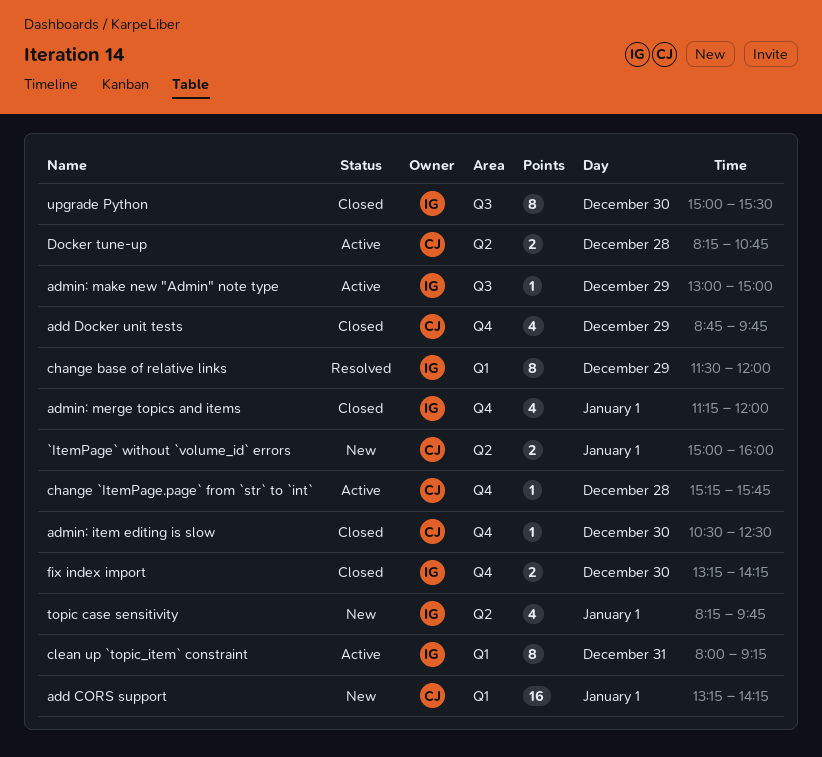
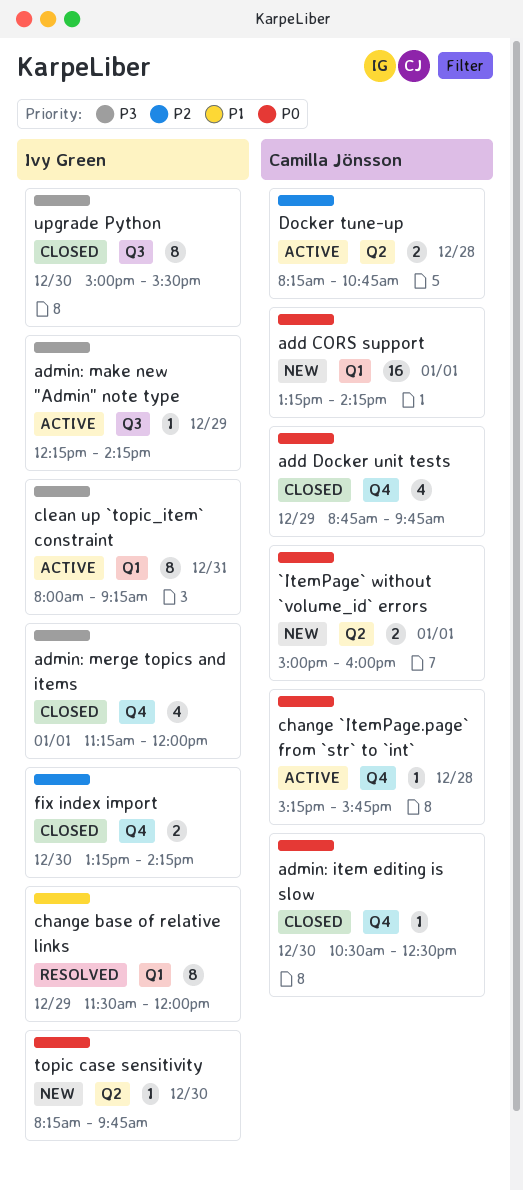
admin: make new "Admin" note type, begins: 13:00 -> 12:15
admin: make new "Admin" note type, ends: 15:00 -> 14:15
topic case sensitivity, estimate: 4 -> 1
topic case sensitivity, day: Jan 1 -> Dec 30

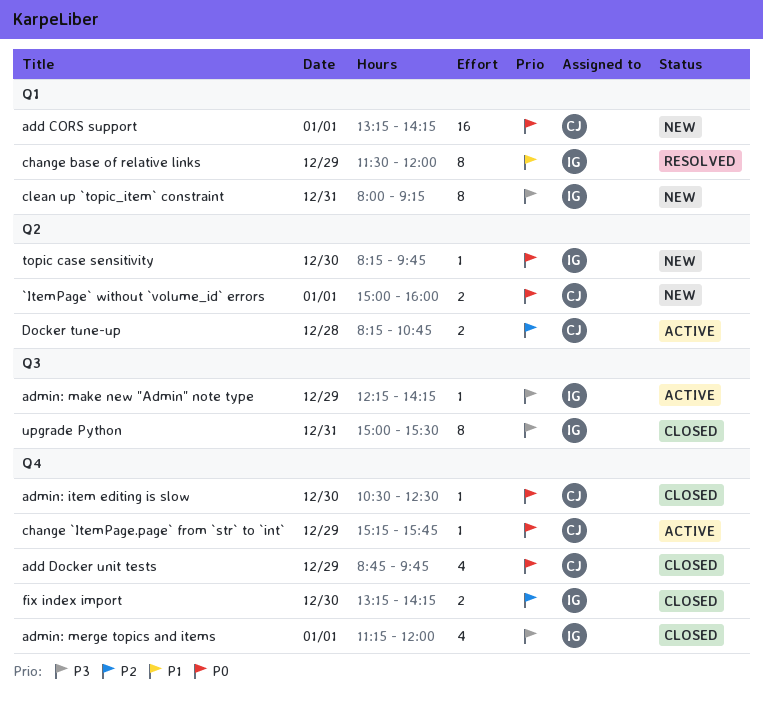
change `ItemPage.page` from `str` to `int`, day: Dec 28 -> Dec 29
clean up `topic_item` constraint, status: Active -> New
upgrade Python, day: Dec 30 -> Dec 31

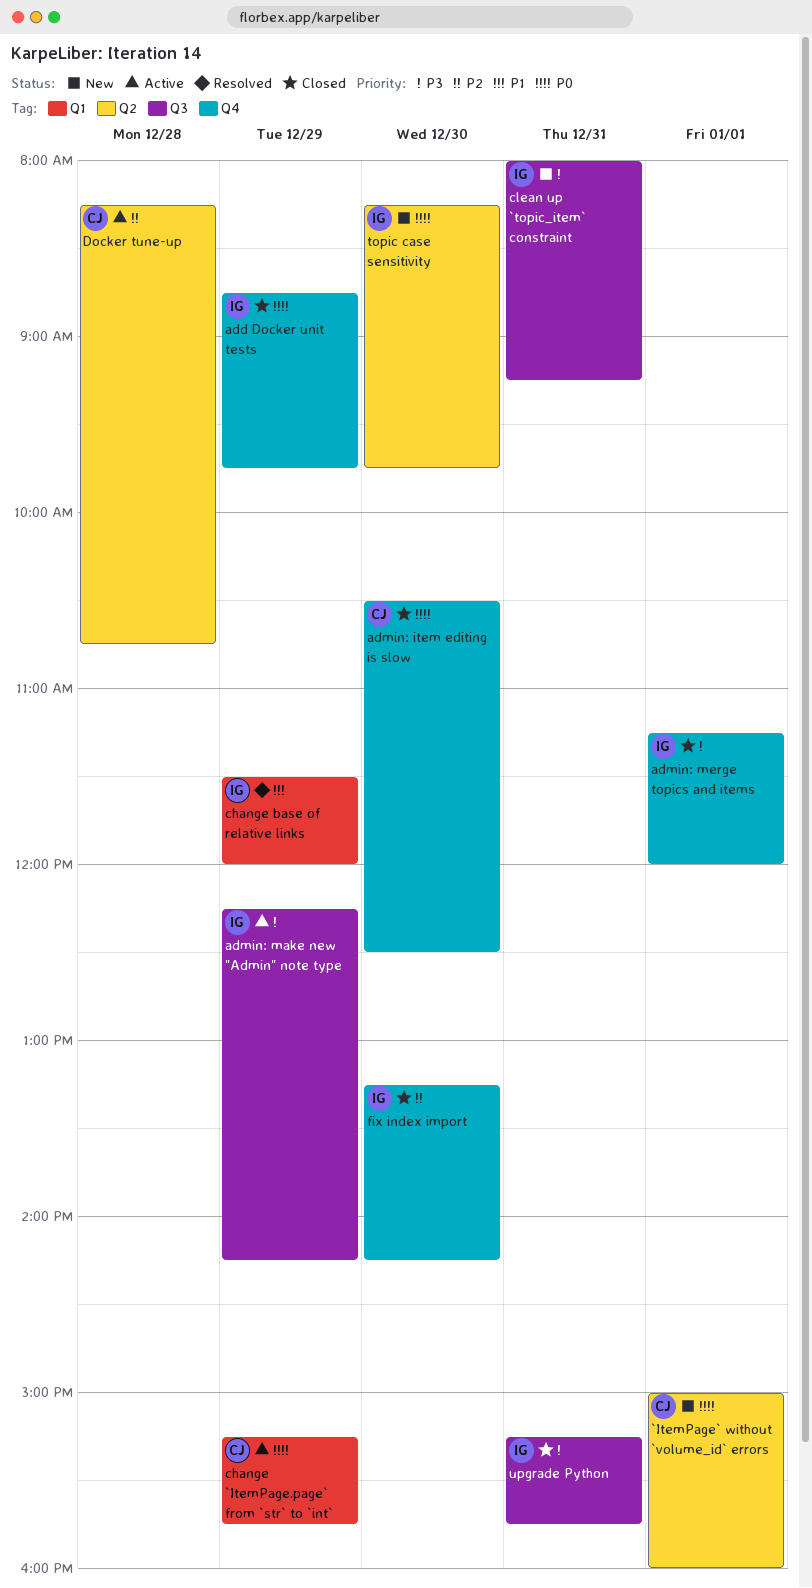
add CORS support: present -> none
add Docker unit tests, owner: CJ -> IG
change `ItemPage.page` from `str` to `int`, label: Q4 -> Q1
clean up `topic_item` constraint, label: Q1 -> Q3
upgrade Python, begins: 15:00 -> 15:15
upgrade Python, ends: 15:30 -> 15:45

